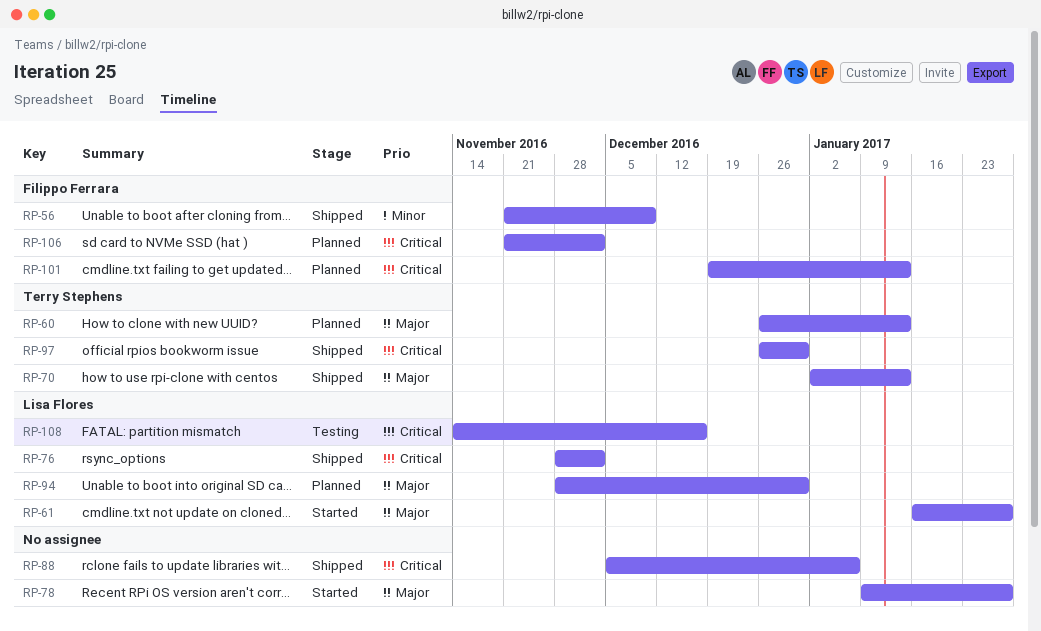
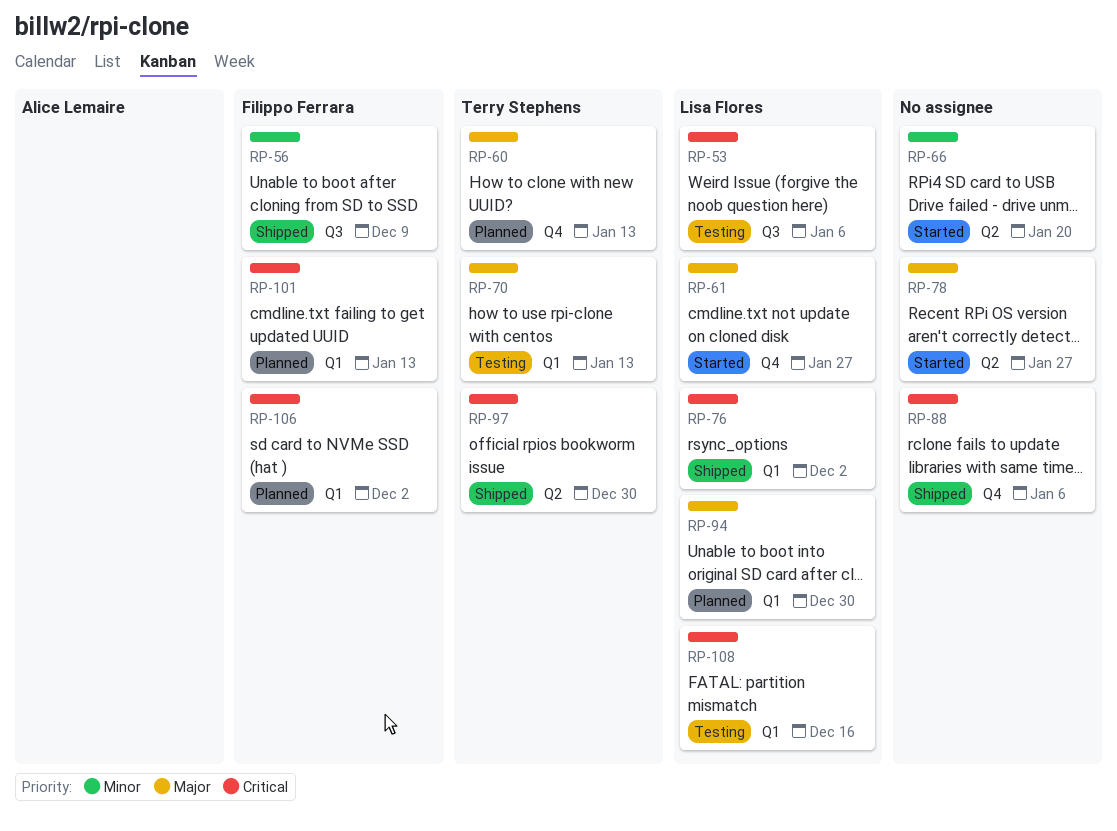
RP-53: none -> present
RP-66: none -> present
RP-70, status: Shipped -> Testing

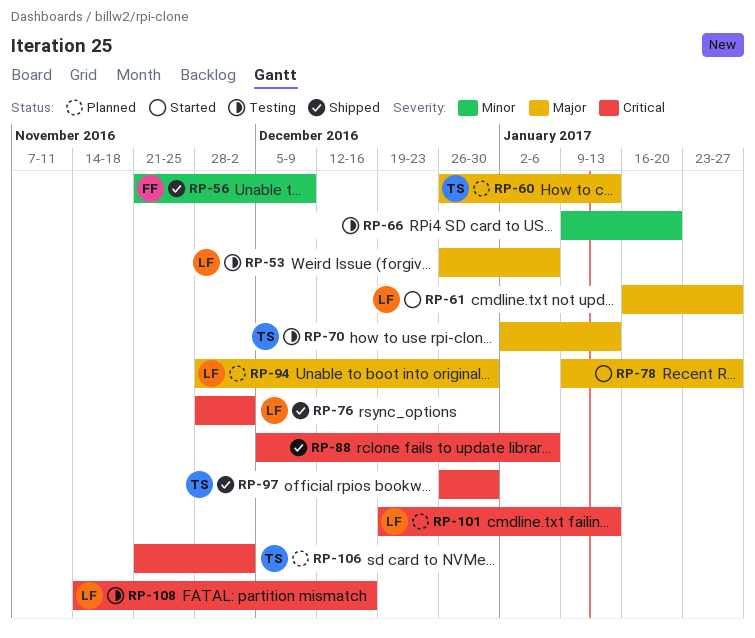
RP-53, priority: Critical -> Major
RP-66, status: Started -> Testing
RP-101, owner: Filippo Ferrara -> Lisa Flores
RP-106, owner: Filippo Ferrara -> Terry Stephens

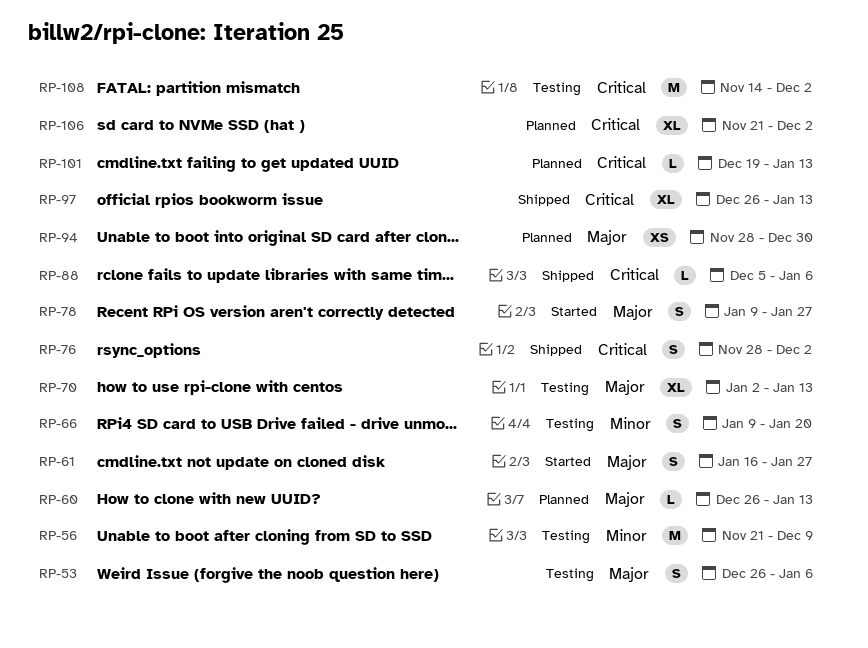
RP-56, status: Shipped -> Testing
RP-97, due: Dec 30 -> Jan 13
RP-108, due: Dec 16 -> Dec 2

